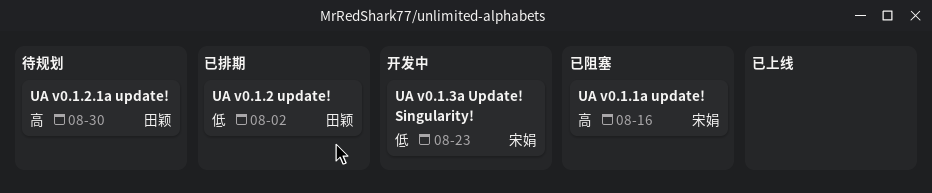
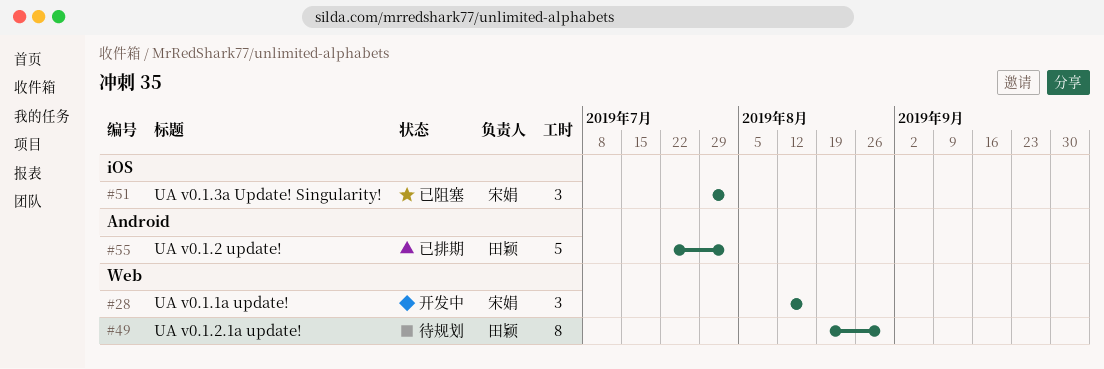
UA v0.1.1a update!, status: 已阻塞 -> 开发中
UA v0.1.3a Update! Singularity!, status: 开发中 -> 已阻塞
UA v0.1.3a Update! Singularity!, due: Aug 23 -> Aug 2

